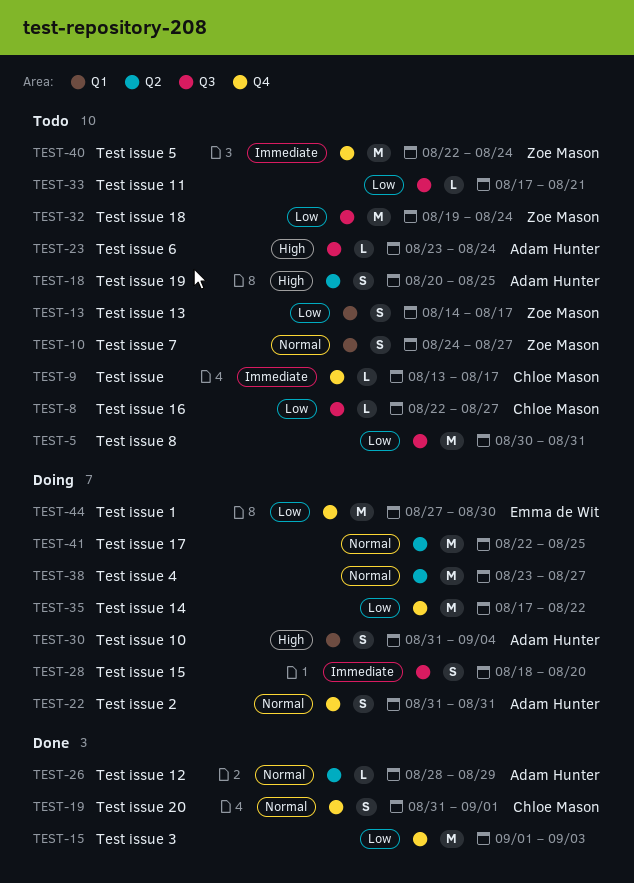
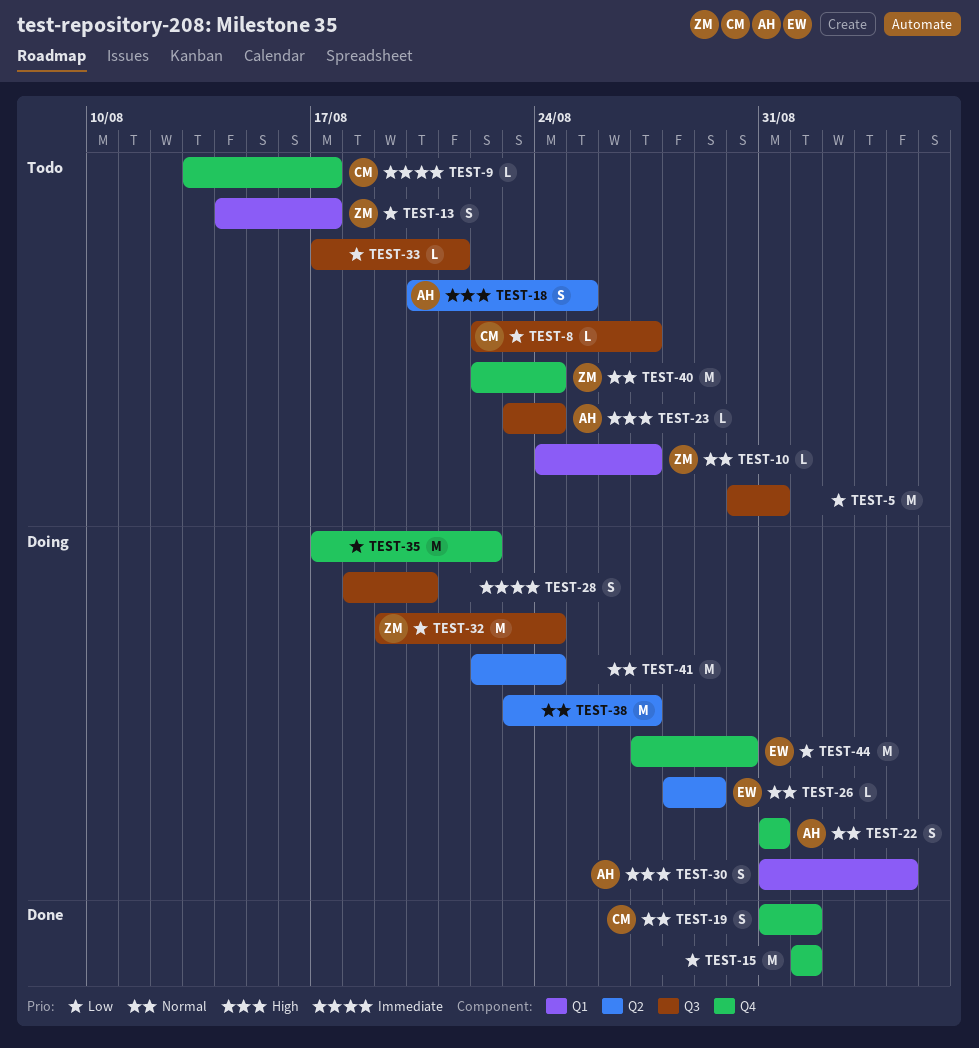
TEST-10, estimate: S -> L
TEST-15, due: Sep 3 -> Sep 1
TEST-26, status: Done -> Doing
TEST-26, owner: Adam Hunter -> Emma de Wit
TEST-32, status: Todo -> Doing
TEST-40, priority: Immediate -> Normal
TEST-41, due: Aug 25 -> Aug 24

